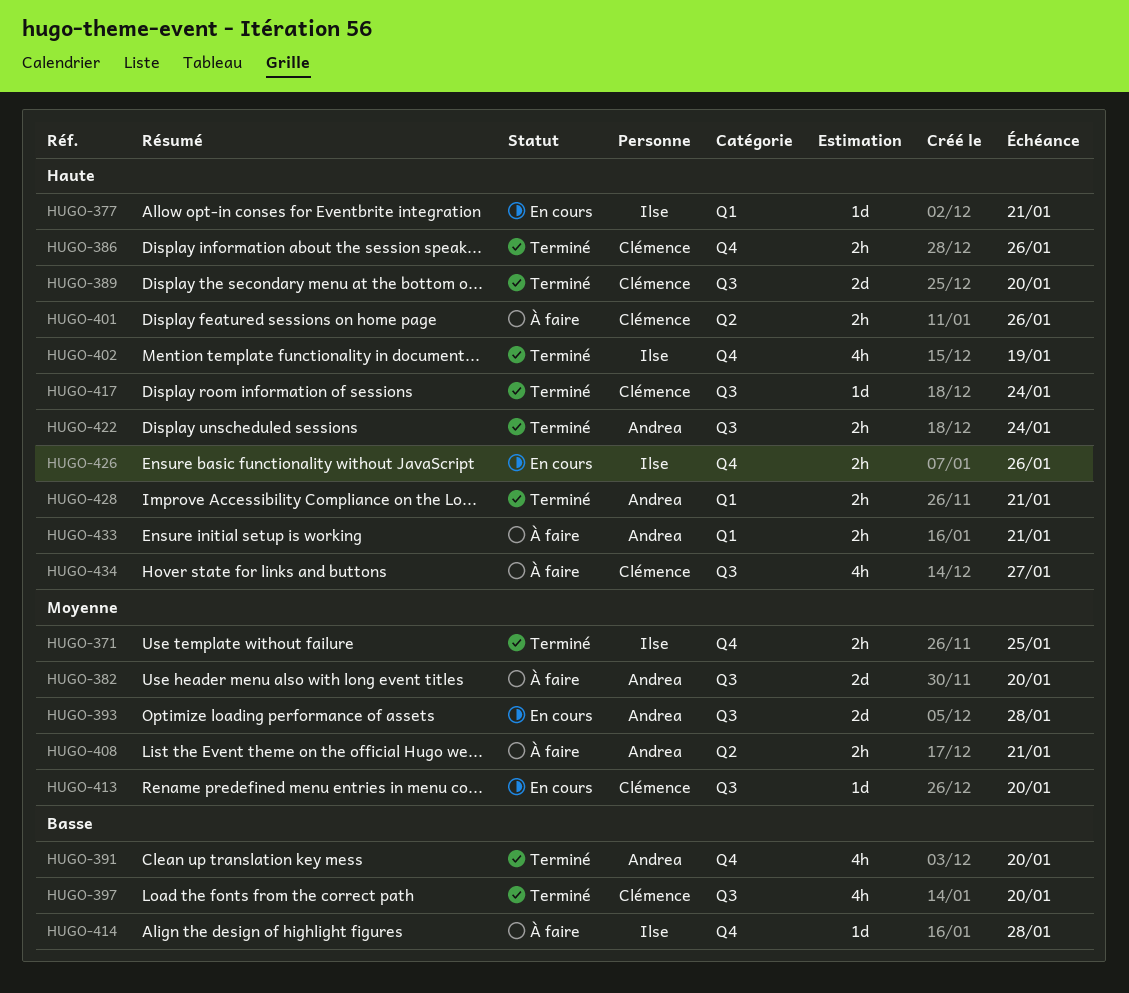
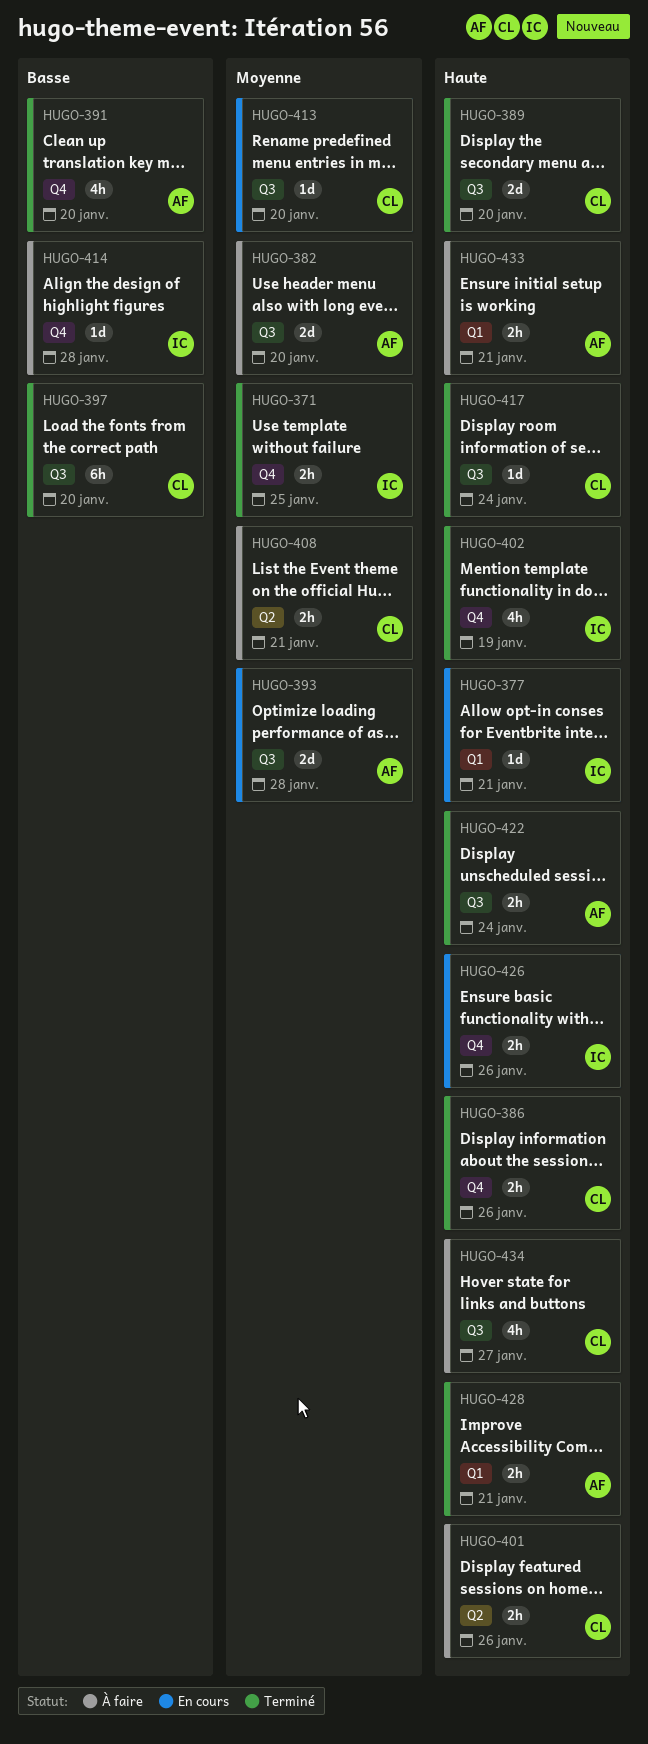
HUGO-397, estimate: 4h -> 6h
HUGO-408, owner: Andrea -> Clémence

